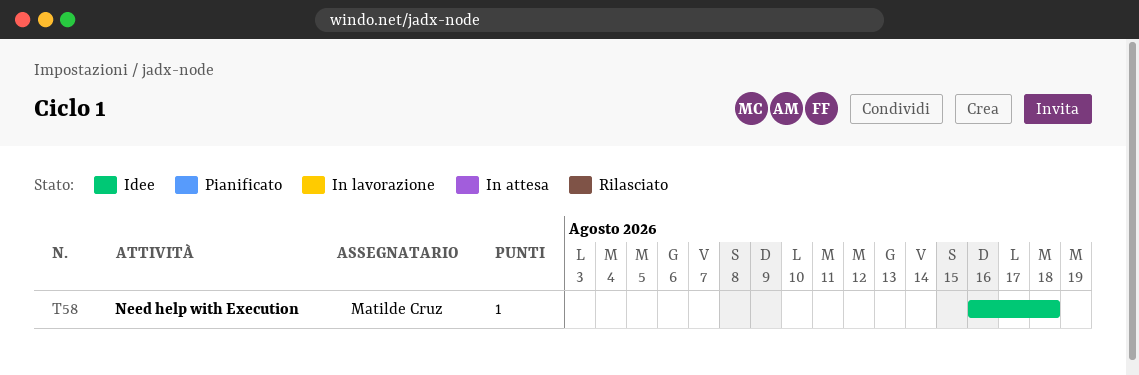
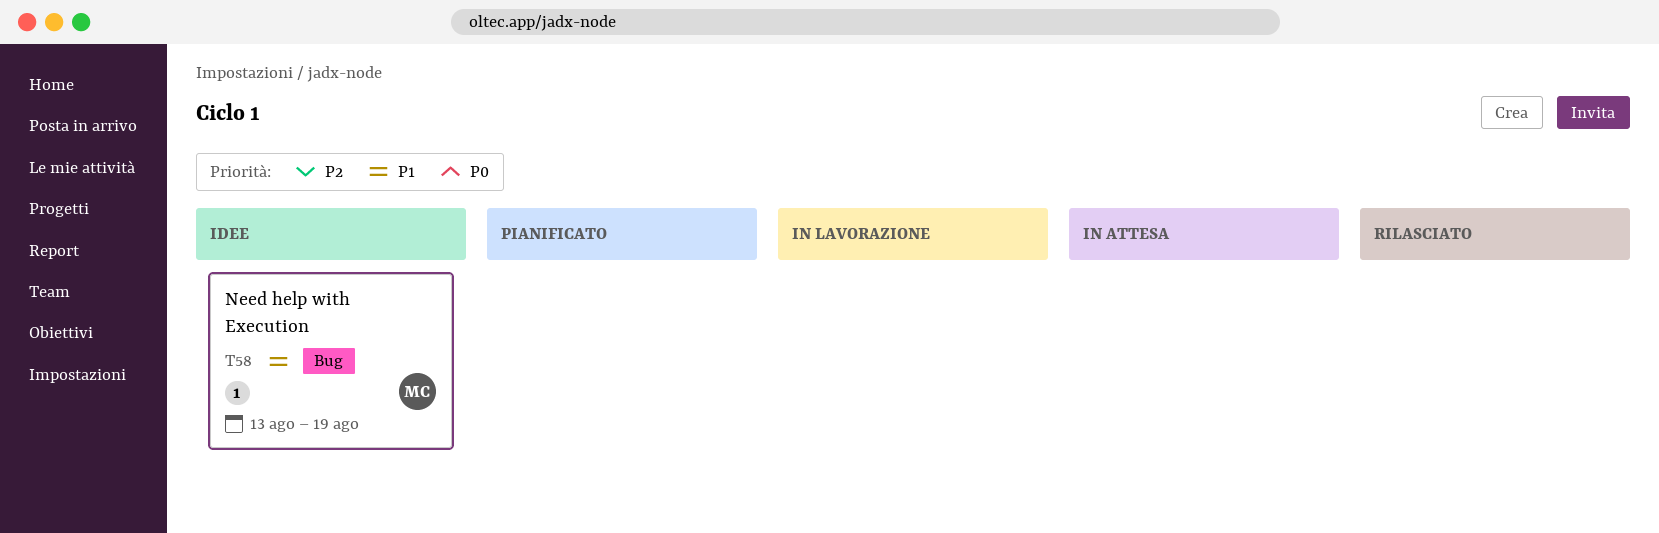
T58, start: Aug 16 -> Aug 13
T58, due: Aug 18 -> Aug 19

